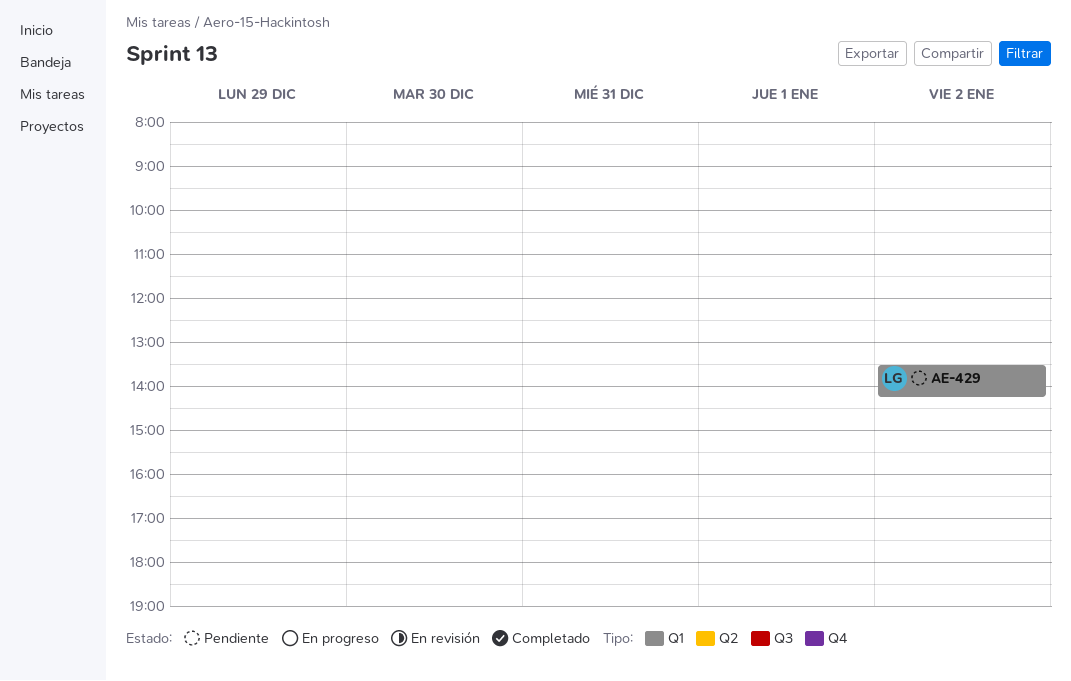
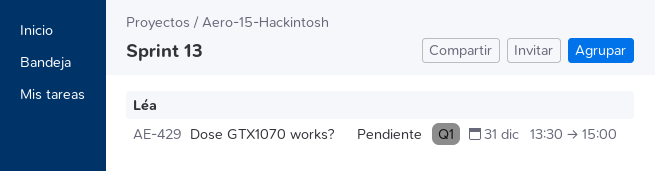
AE-429, day: Jan 2 -> Dec 31
AE-429, ends: 14:15 -> 15:00

